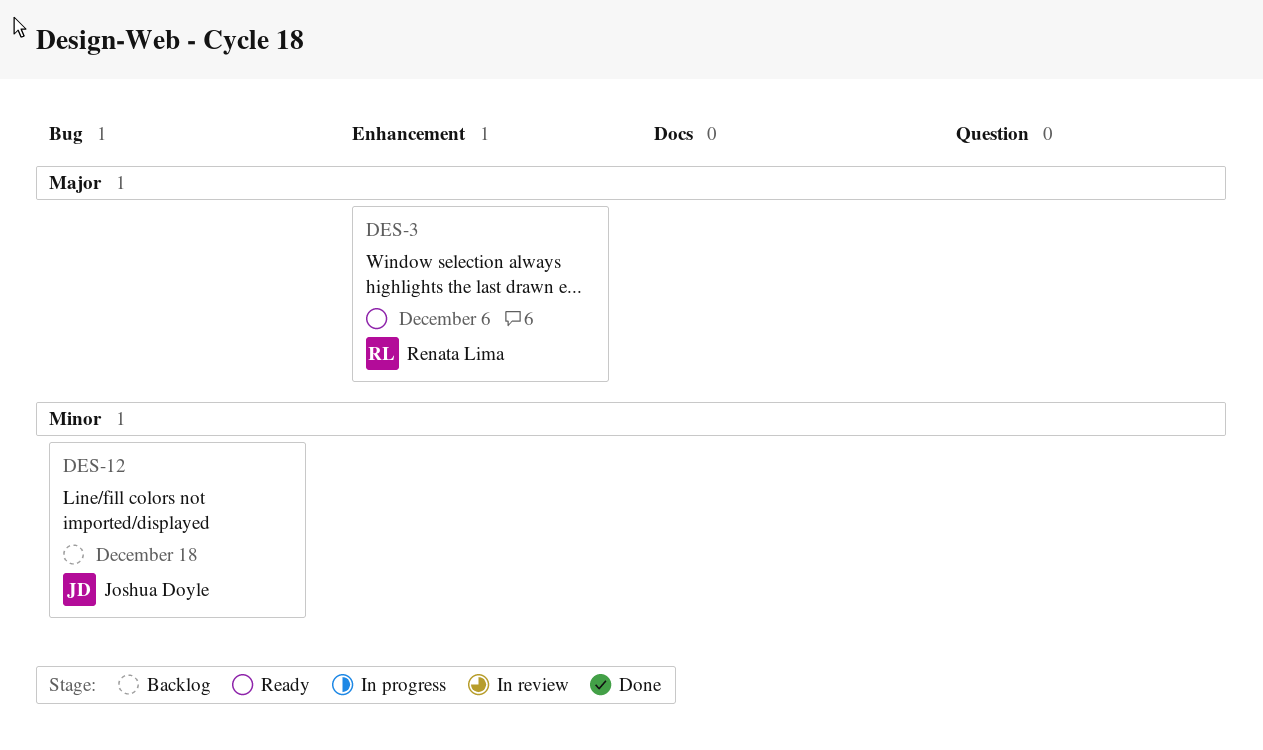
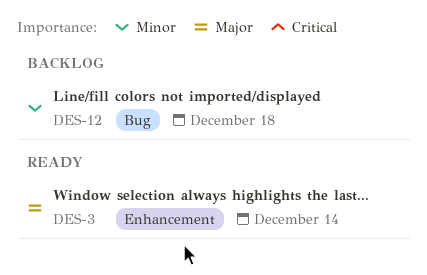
DES-3, due: Dec 6 -> Dec 14

